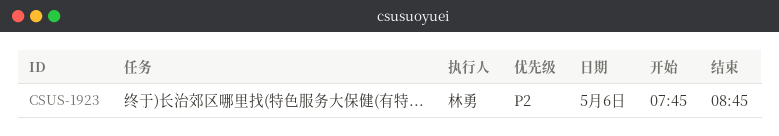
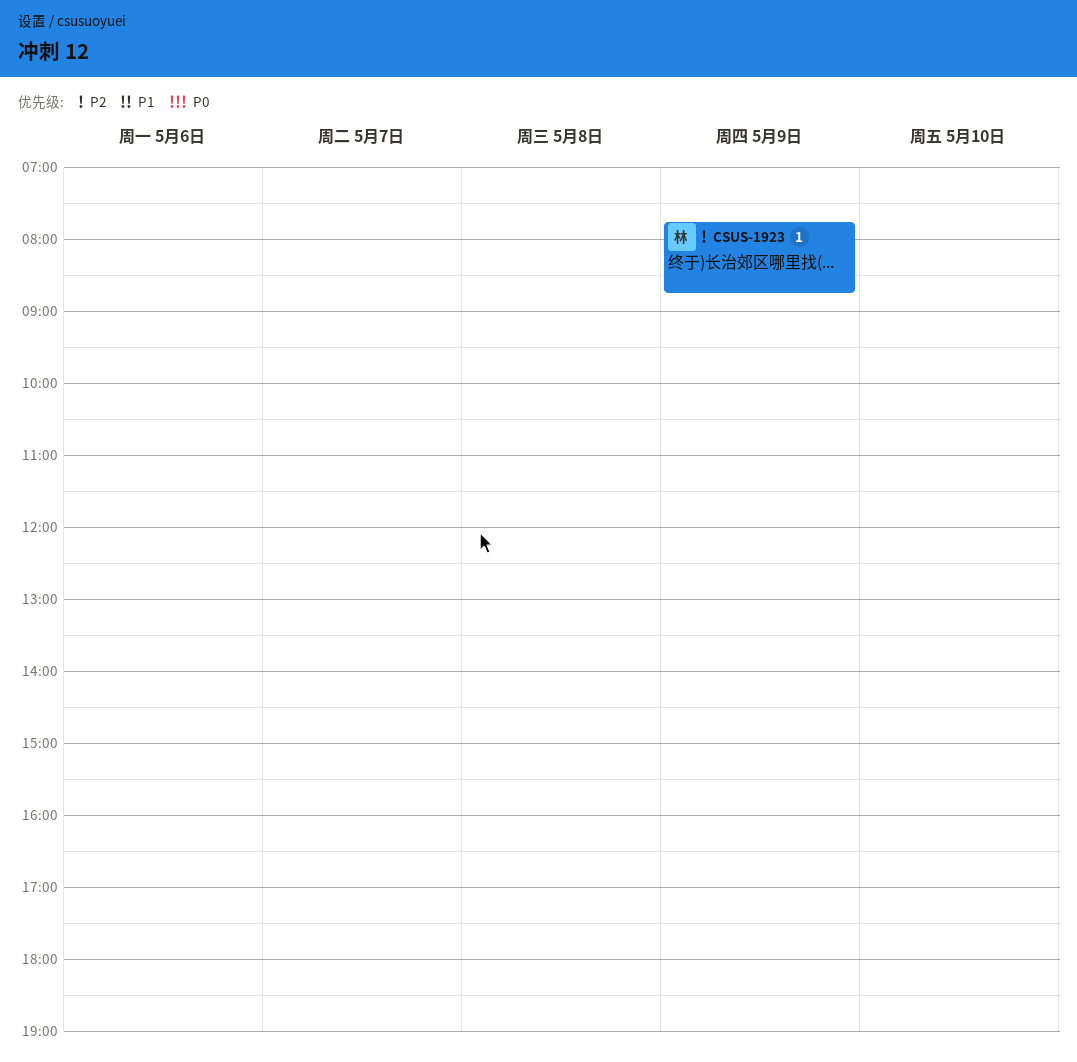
CSUS-1923, day: May 6 -> May 9

